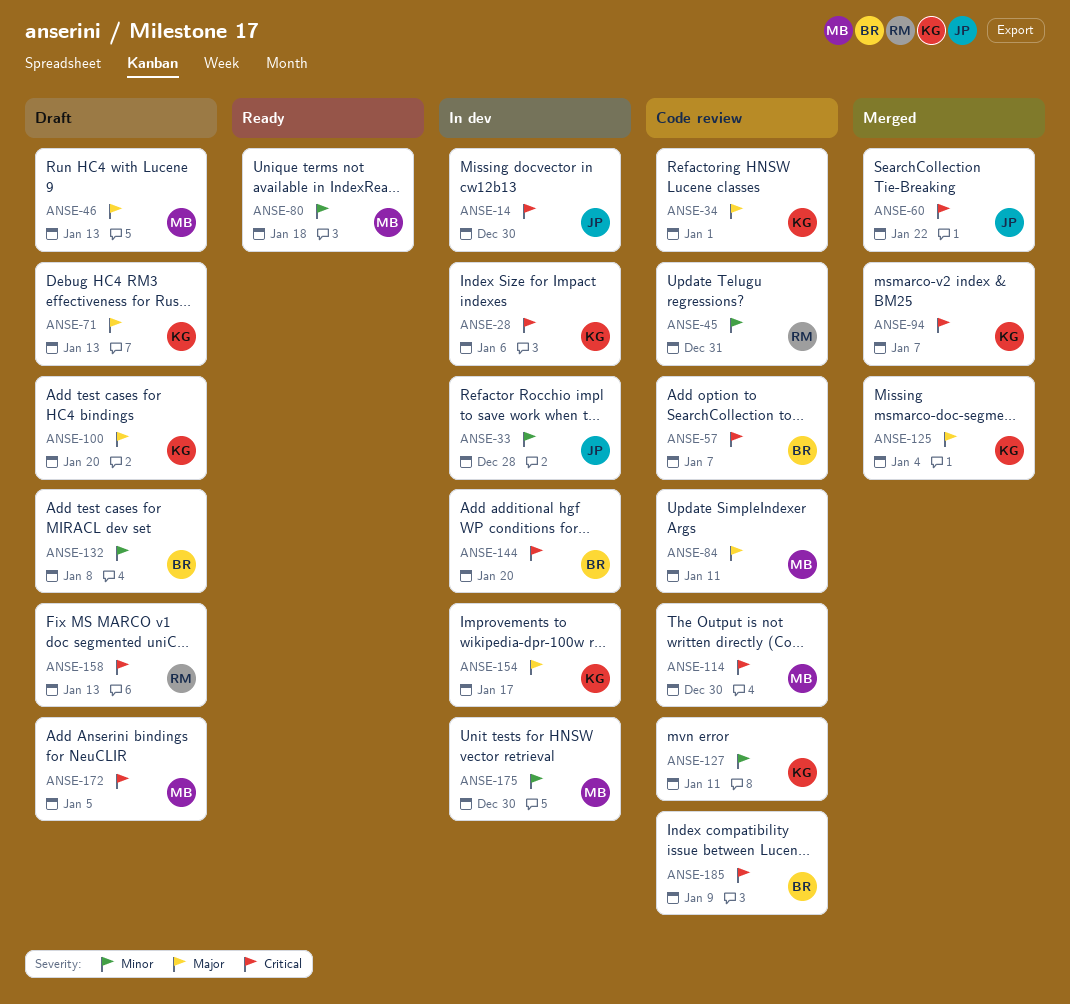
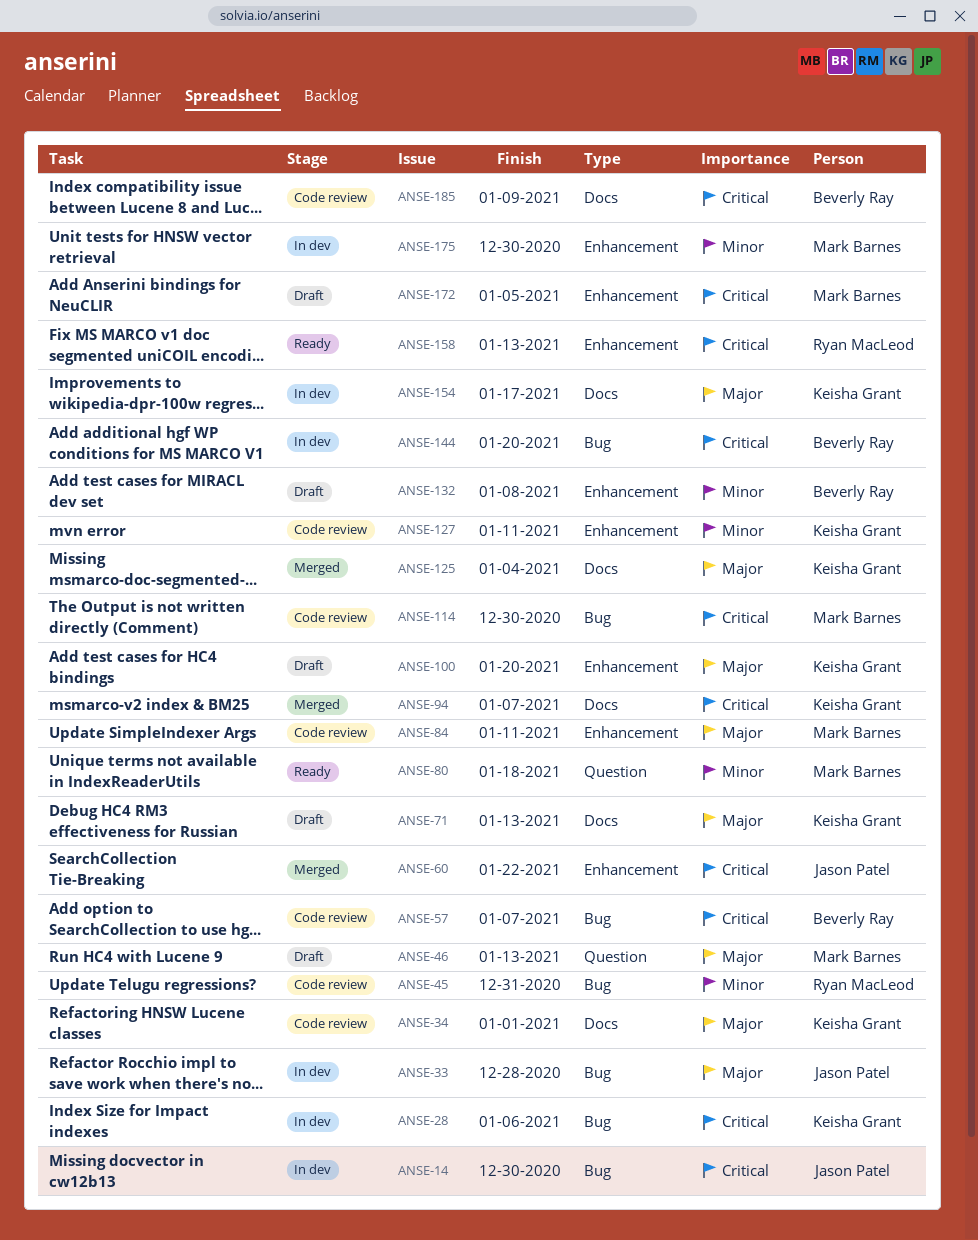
ANSE-33, priority: Minor -> Major
ANSE-158, status: Draft -> Ready

